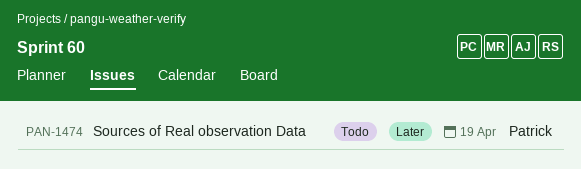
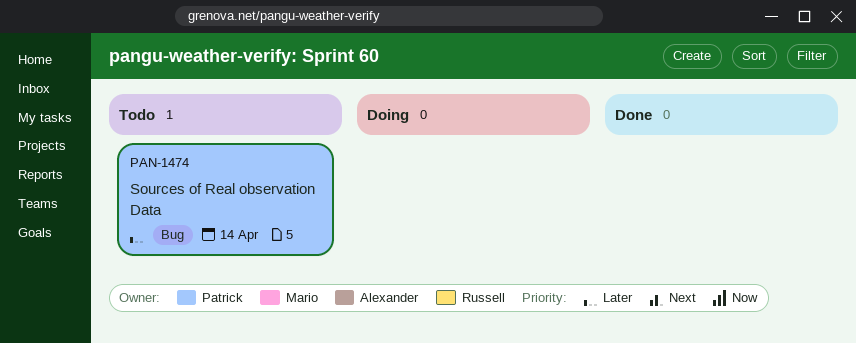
PAN-1474, due: Apr 19 -> Apr 14

